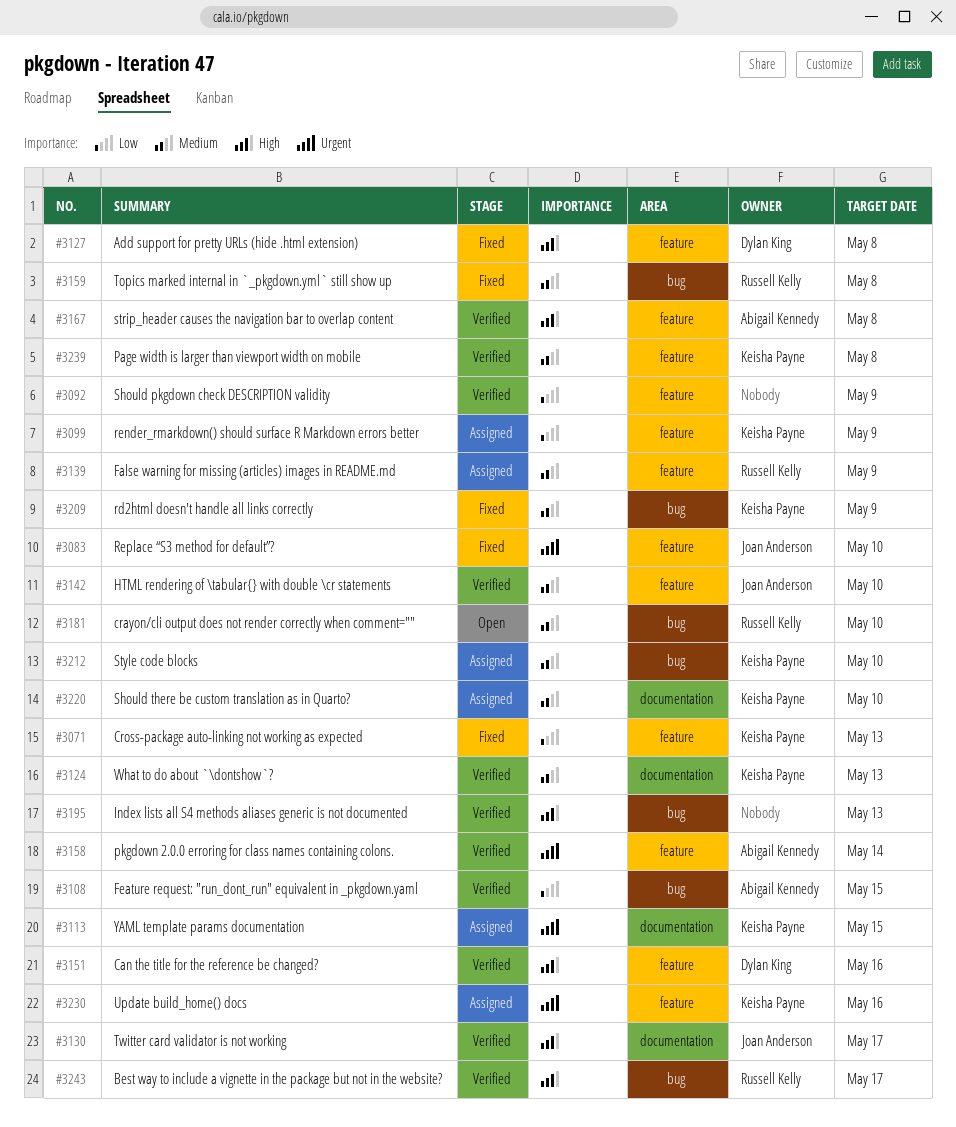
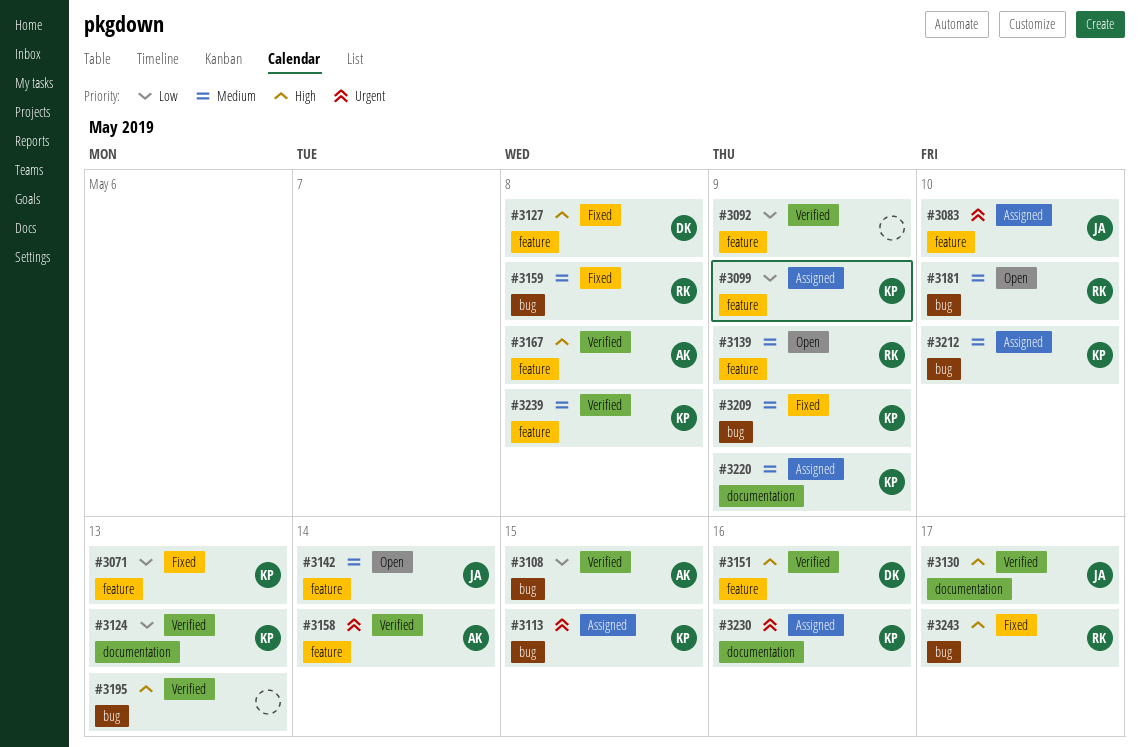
#3083, status: Fixed -> Assigned
#3113, label: documentation -> bug
#3124, priority: Medium -> Low
#3139, status: Assigned -> Open
#3142, status: Verified -> Open
#3142, due: May 10 -> May 14
#3220, due: May 10 -> May 9
#3230, label: feature -> documentation
#3243, status: Verified -> Fixed

